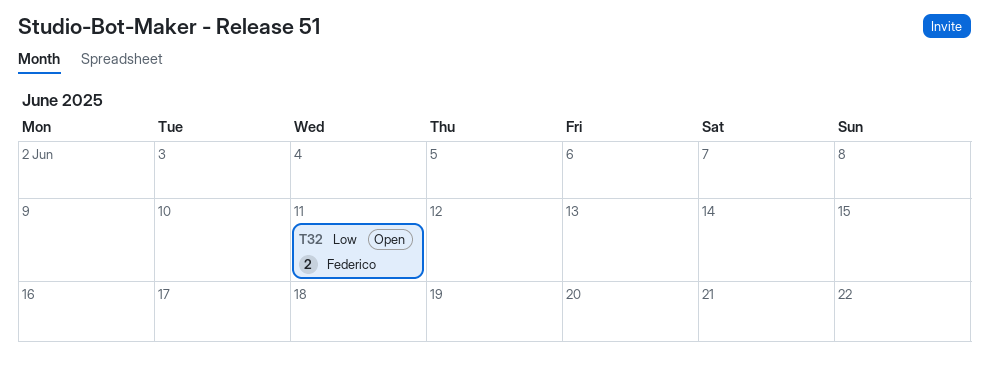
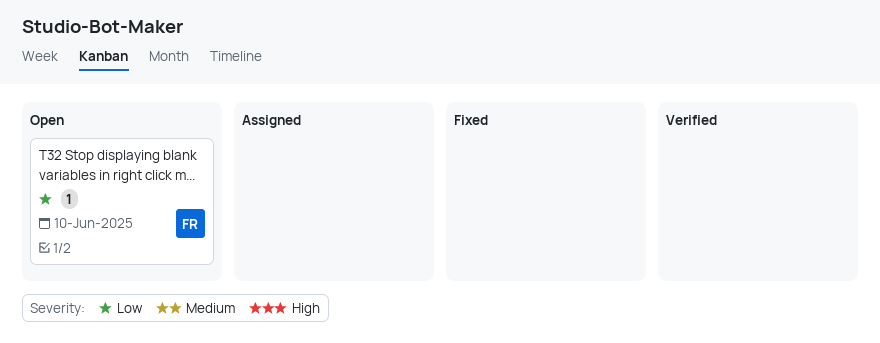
T32, estimate: 2 -> 1
T32, due: Jun 11 -> Jun 10

